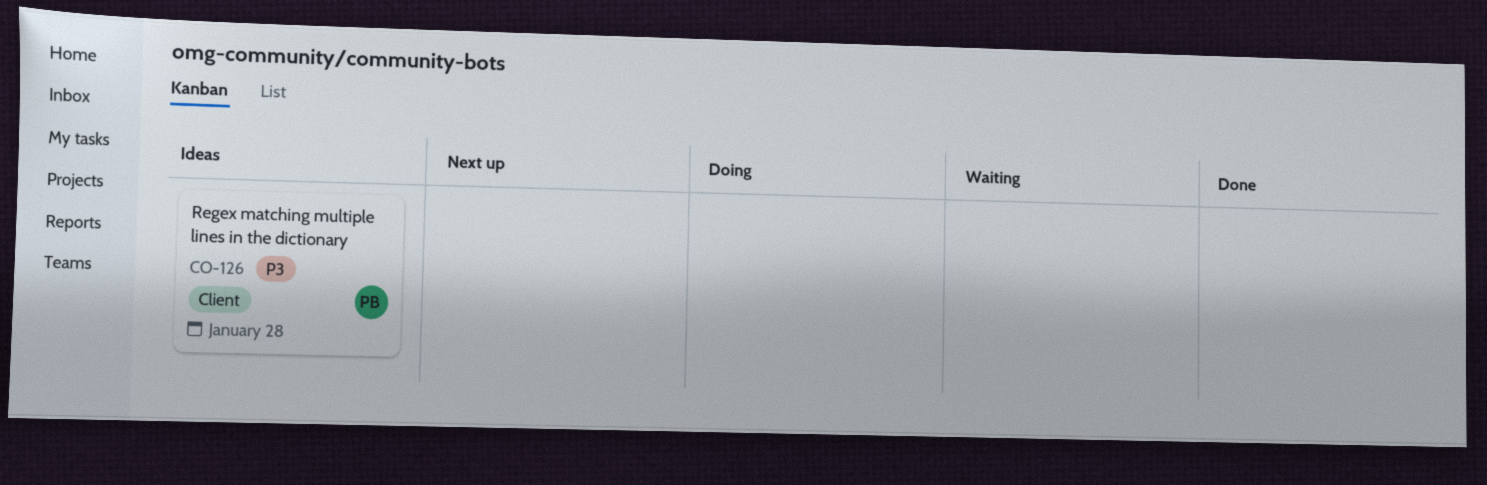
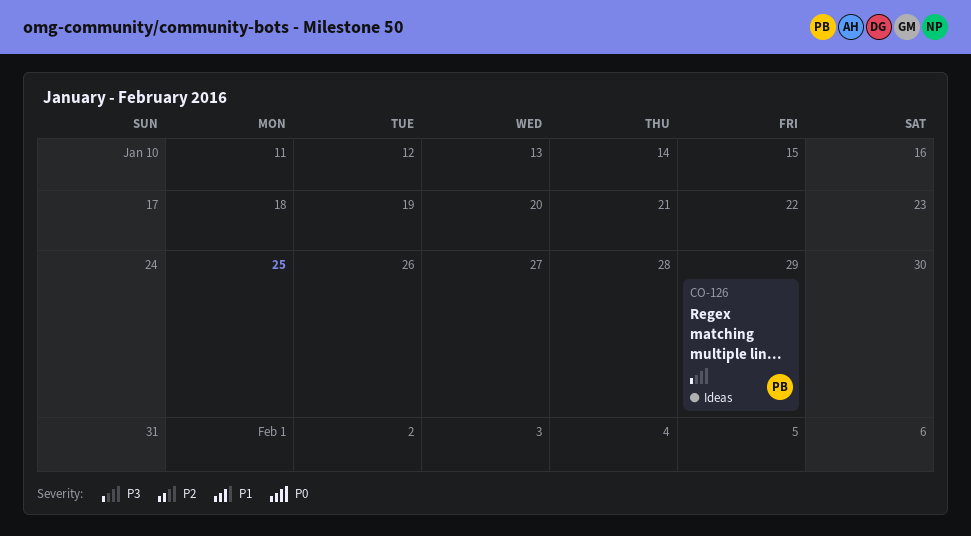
CO-126, due: Jan 28 -> Jan 29

